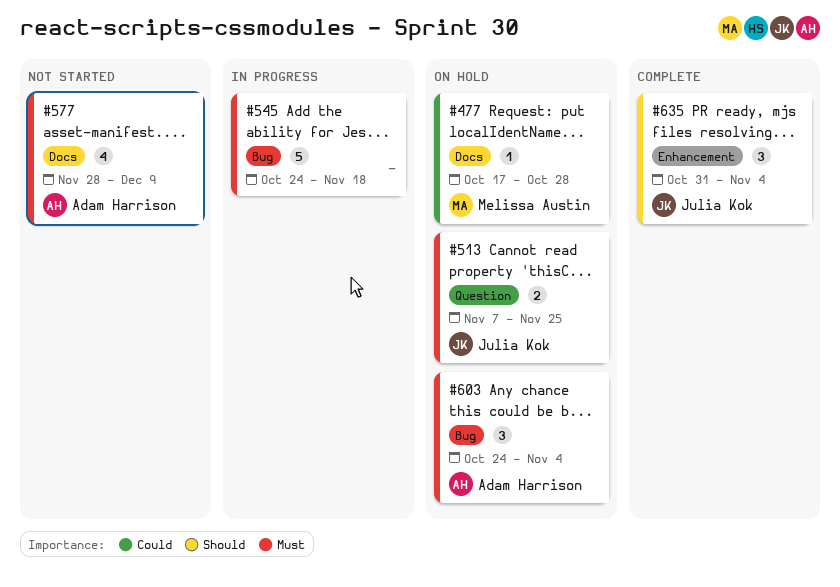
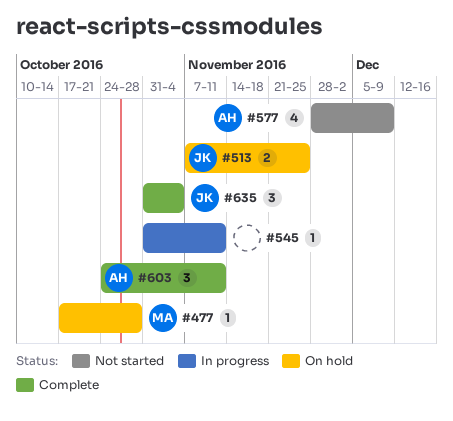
#545, estimate: 5 -> 1
#545, start: Oct 24 -> Oct 31
#545, due: Nov 18 -> Nov 11
#603, status: On hold -> Complete
#603, due: Nov 4 -> Nov 11

